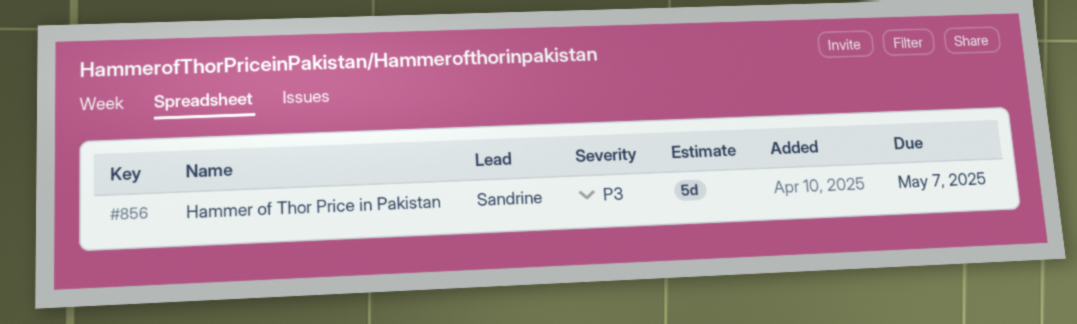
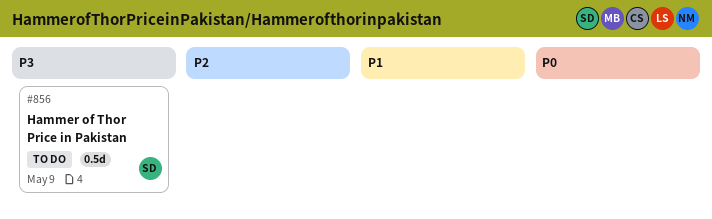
#856, estimate: 5d -> 0.5d
#856, due: May 7 -> May 9

